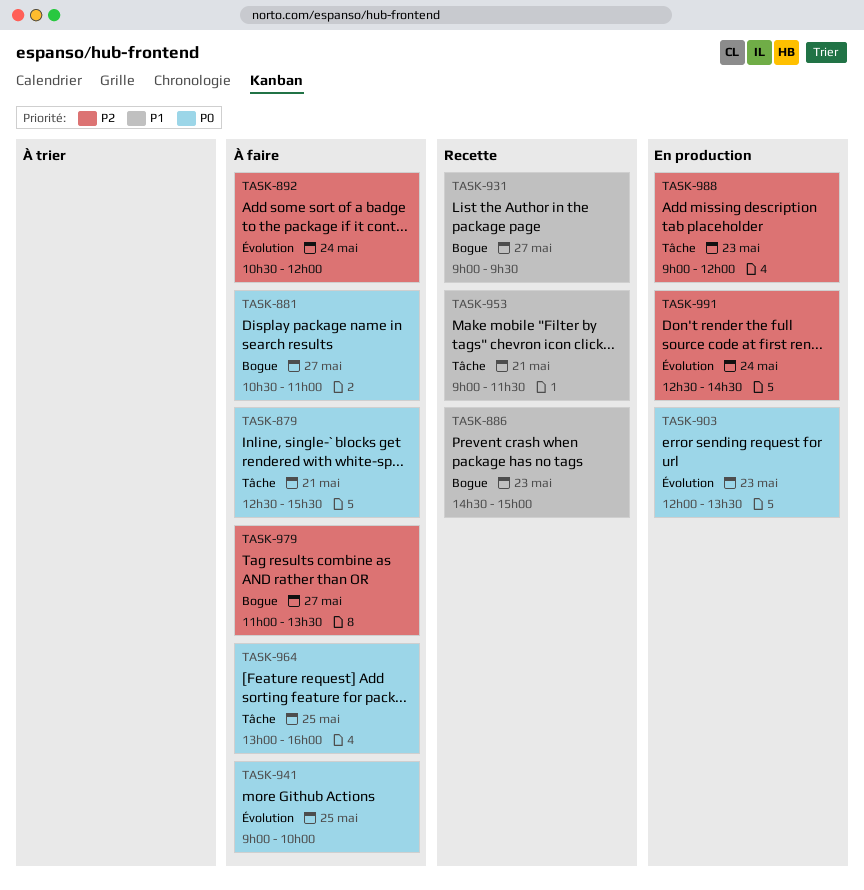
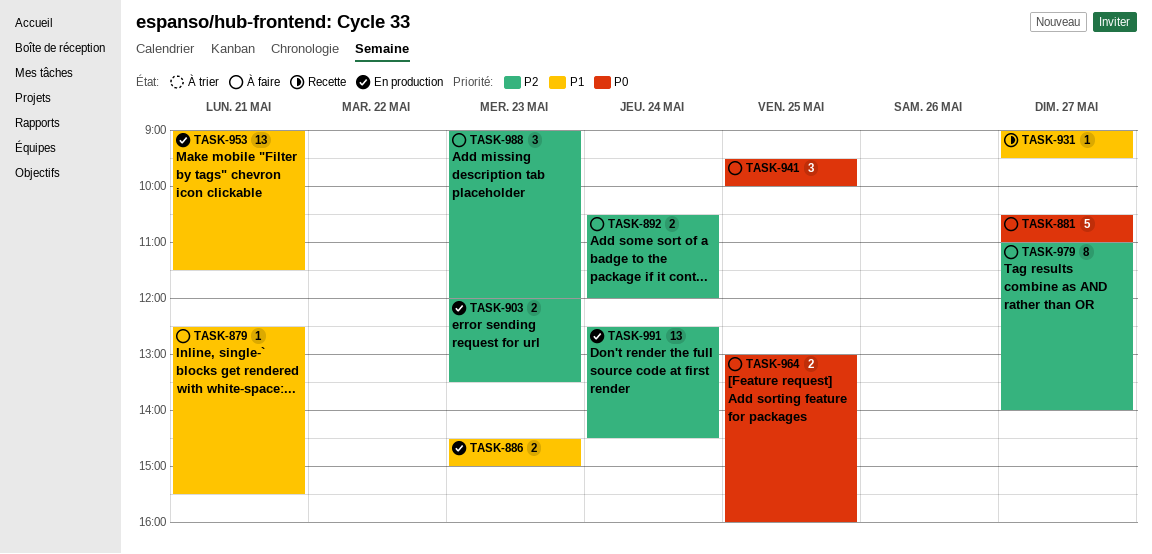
TASK-879, priority: P0 -> P1
TASK-886, status: Recette -> En production
TASK-903, priority: P0 -> P2
TASK-941, begins: 09:00 -> 09:30
TASK-953, status: Recette -> En production
TASK-979, ends: 13:30 -> 14:00
TASK-988, status: En production -> À faire

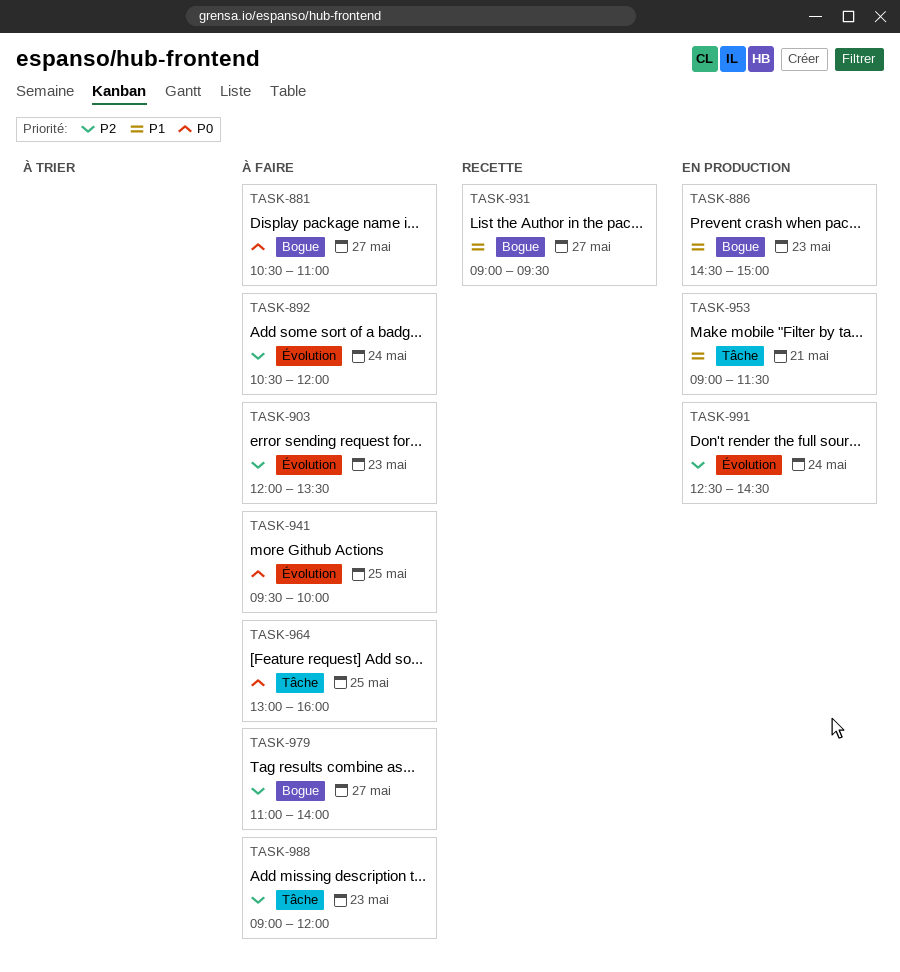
TASK-879: present -> none
TASK-903, status: En production -> À faire

